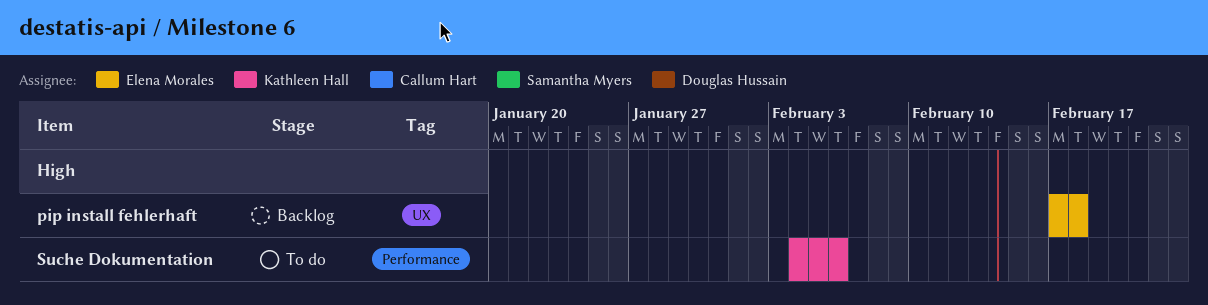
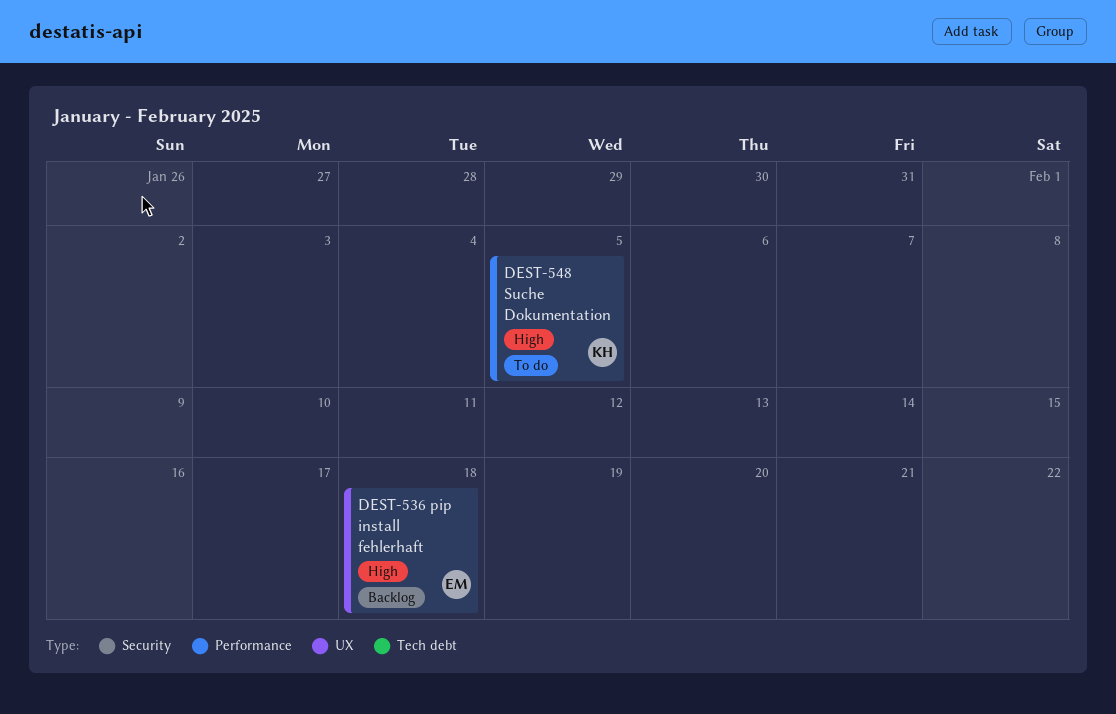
Suche Dokumentation, due: Feb 6 -> Feb 5

